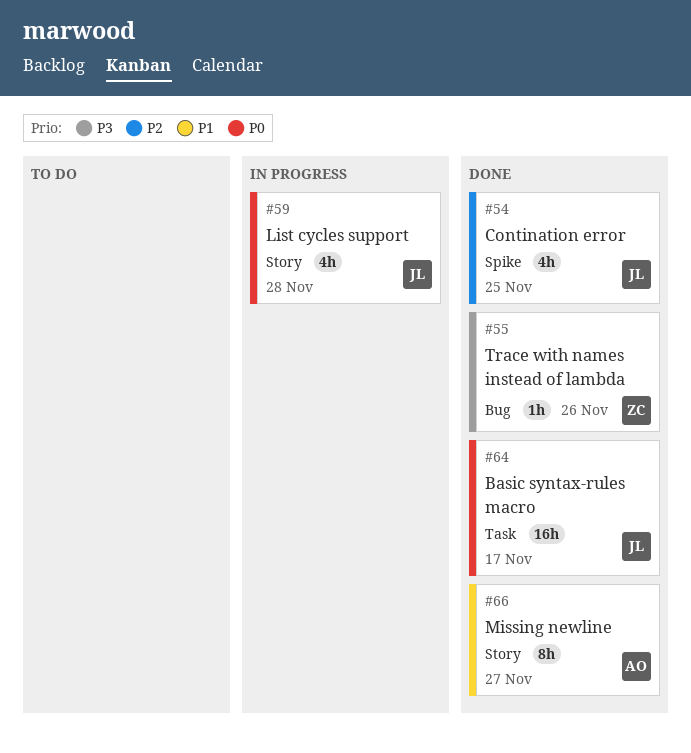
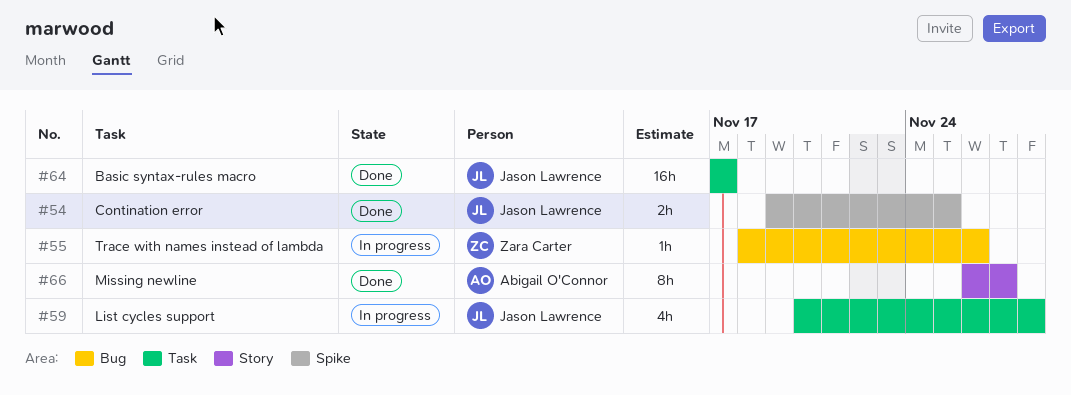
#54, estimate: 4h -> 2h
#55, status: Done -> In progress
#59, label: Story -> Task

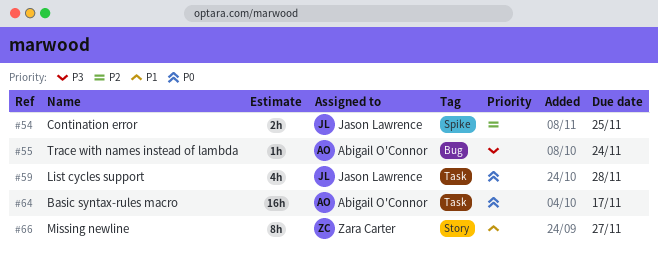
#55, owner: Zara Carter -> Abigail O'Connor
#55, due: Nov 26 -> Nov 24
#64, owner: Jason Lawrence -> Abigail O'Connor
#66, owner: Abigail O'Connor -> Zara Carter

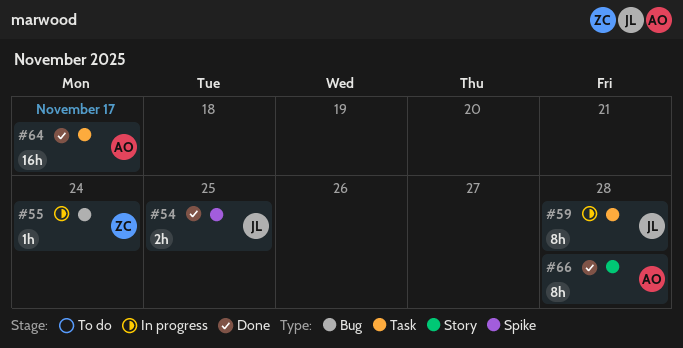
#55, owner: Abigail O'Connor -> Zara Carter
#59, estimate: 4h -> 8h
#66, owner: Zara Carter -> Abigail O'Connor
#66, due: Nov 27 -> Nov 28

